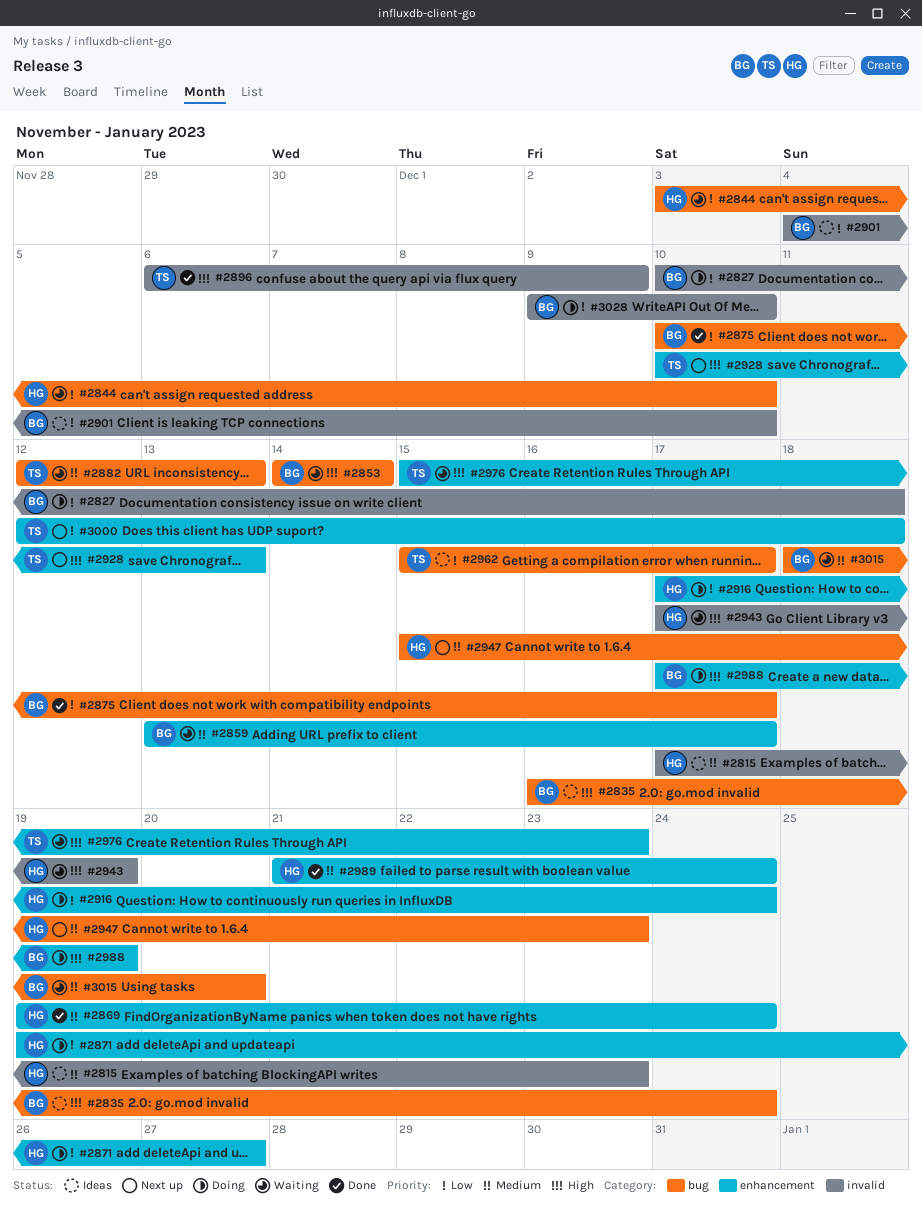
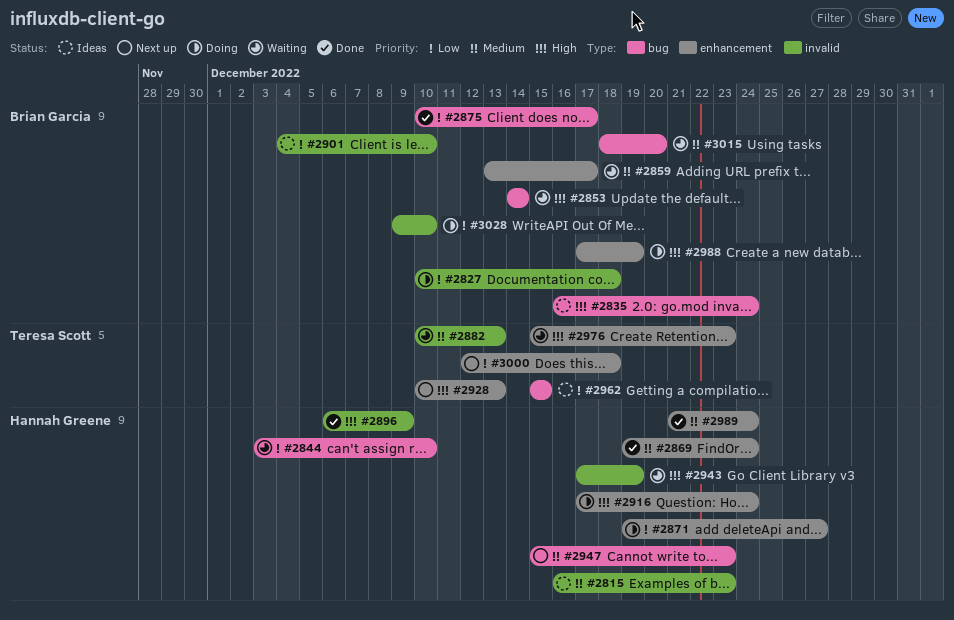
#2815, start: Dec 17 -> Dec 16
#2882, label: bug -> invalid
#2882, start: Dec 12 -> Dec 10
#2896, owner: Teresa Scott -> Hannah Greene
#2916, priority: Low -> High
#2962, due: Dec 17 -> Dec 15

